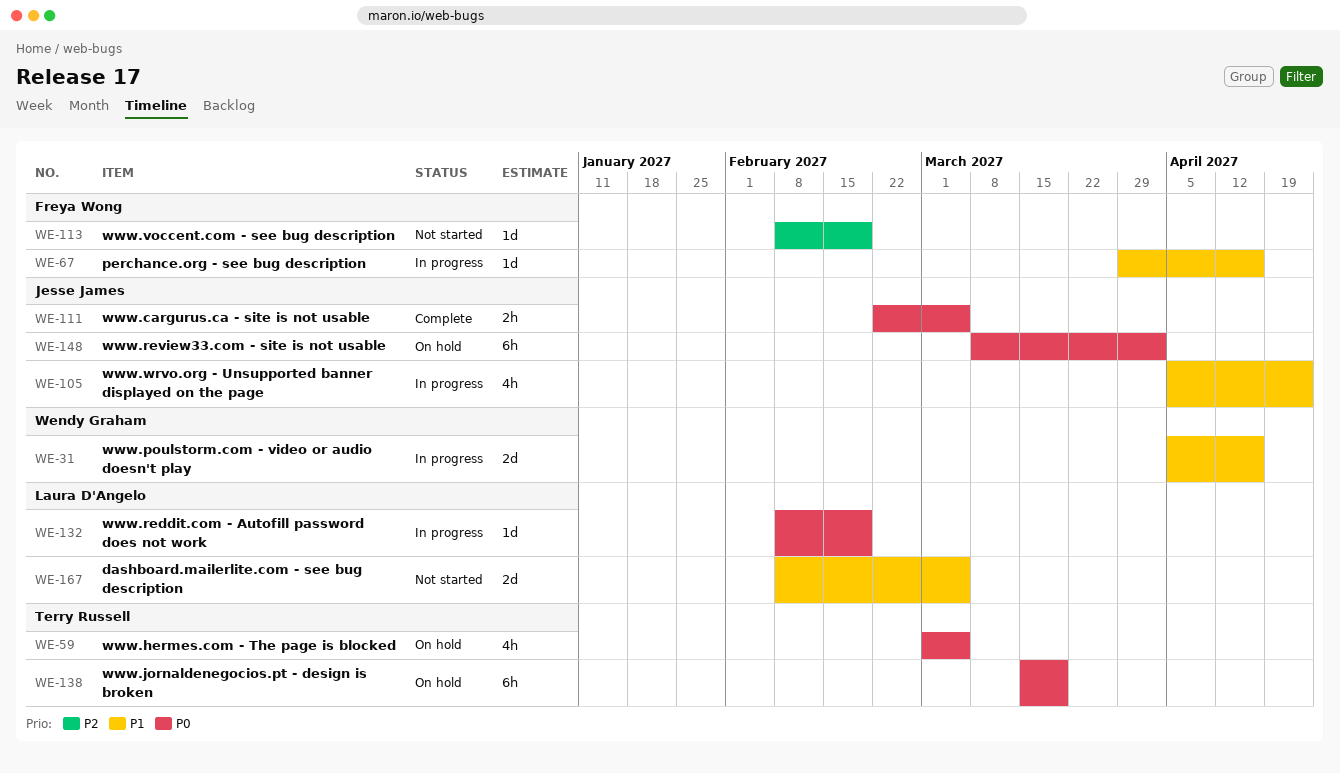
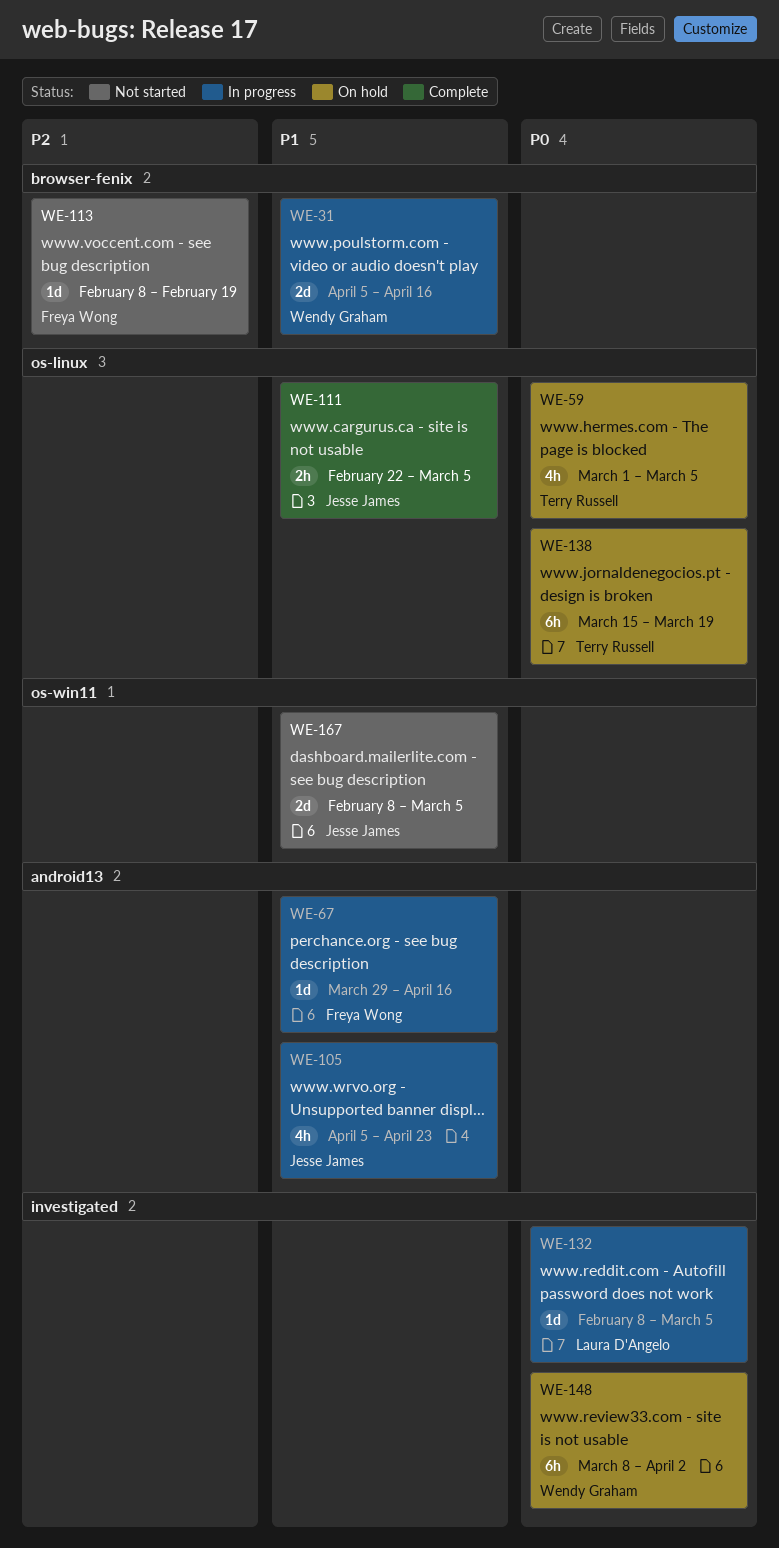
WE-111, priority: P0 -> P1
WE-132, due: Feb 19 -> Mar 5
WE-148, owner: Jesse James -> Wendy Graham
WE-167, owner: Laura D'Angelo -> Jesse James

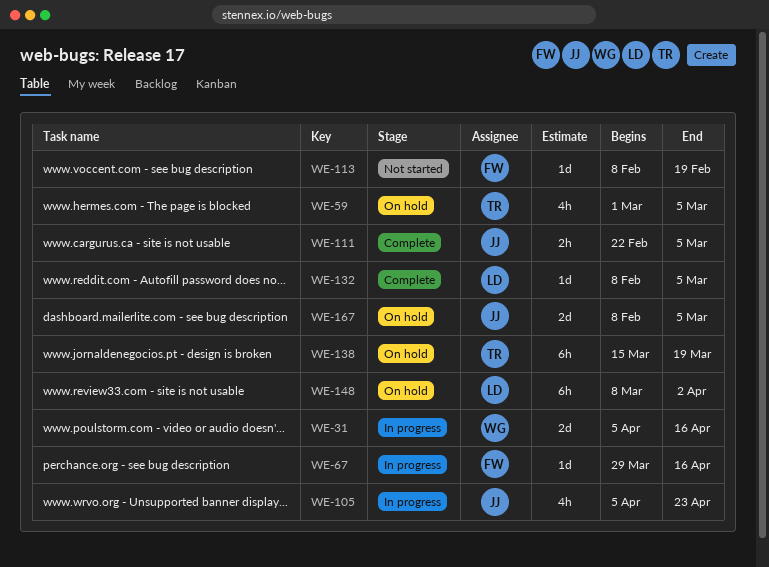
WE-132, status: In progress -> Complete
WE-148, owner: Wendy Graham -> Laura D'Angelo
WE-167, status: Not started -> On hold

